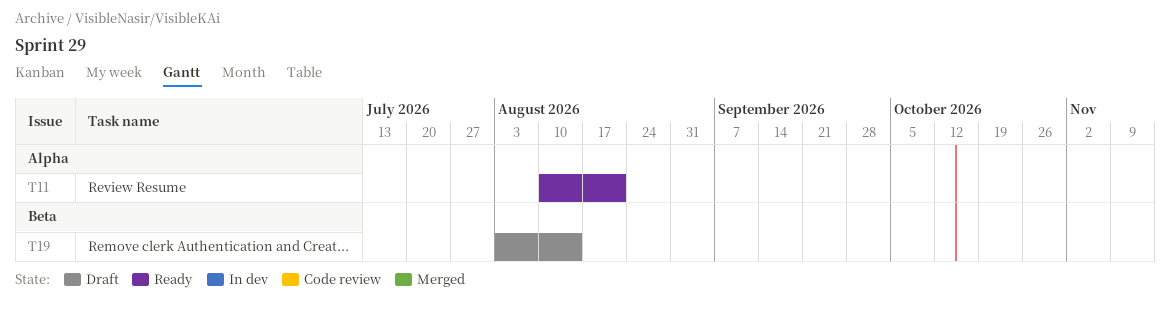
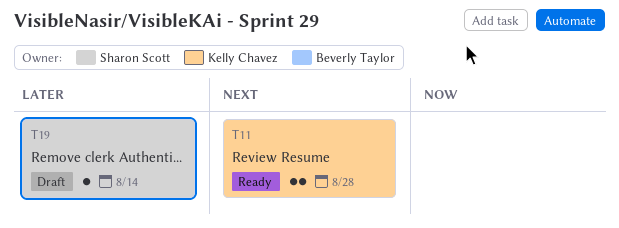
T11, due: Aug 21 -> Aug 28

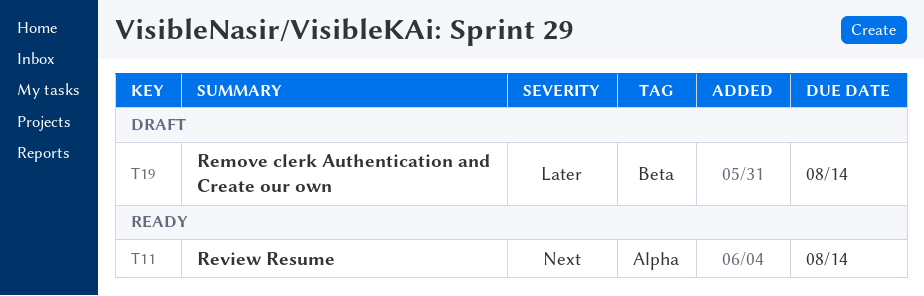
T11, due: Aug 28 -> Aug 14

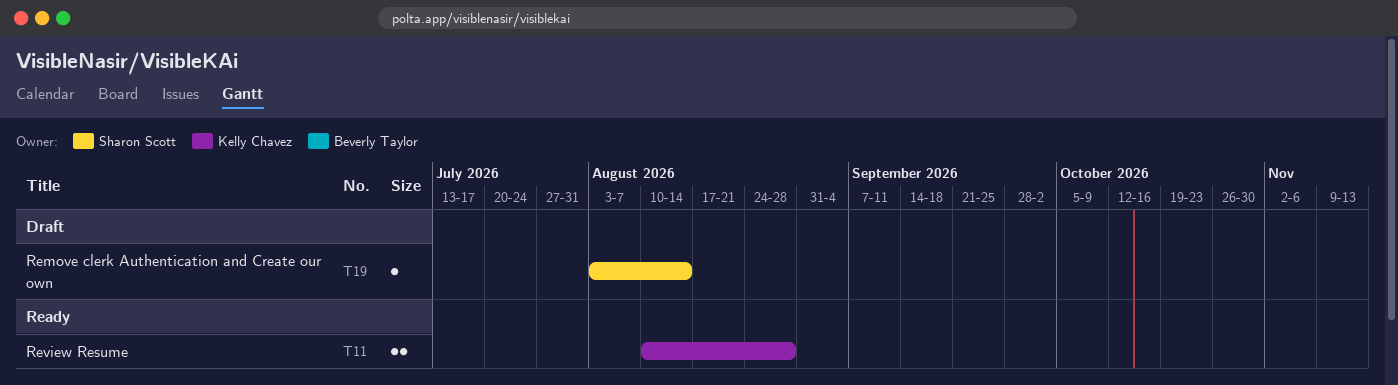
T11, due: Aug 14 -> Aug 28

